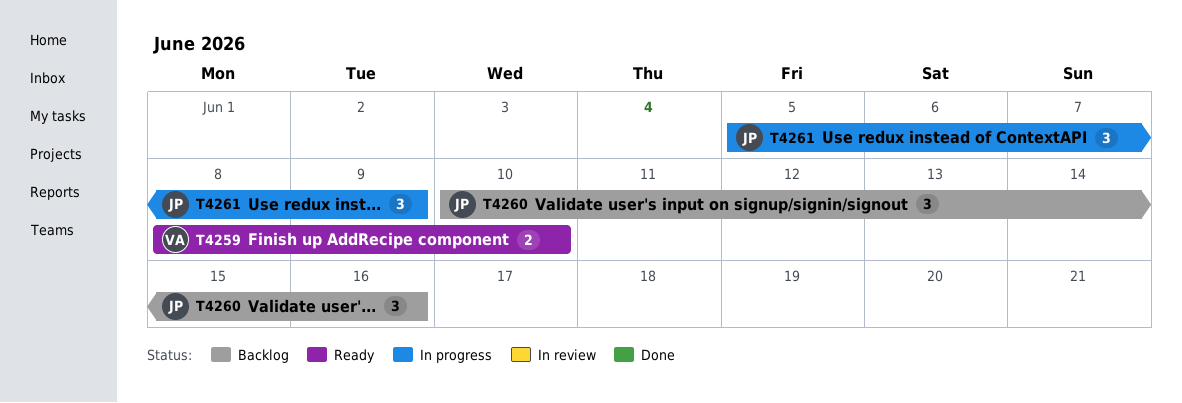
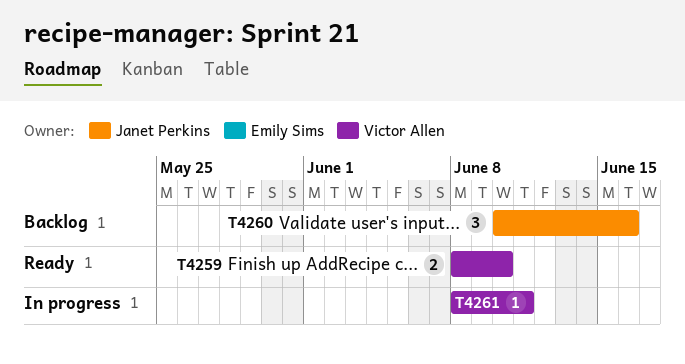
T4261, owner: Janet Perkins -> Victor Allen
T4261, estimate: 3 -> 1
T4261, start: Jun 5 -> Jun 8
T4261, due: Jun 9 -> Jun 11

